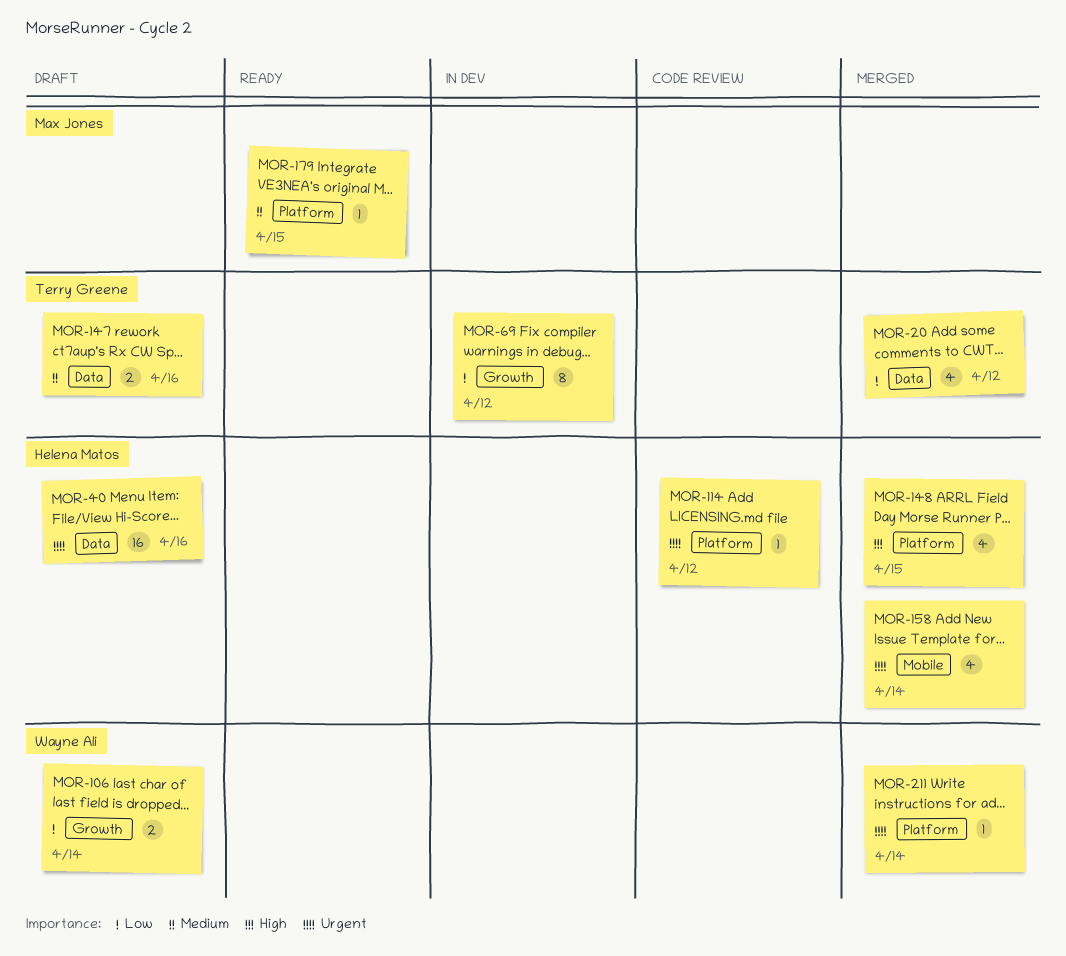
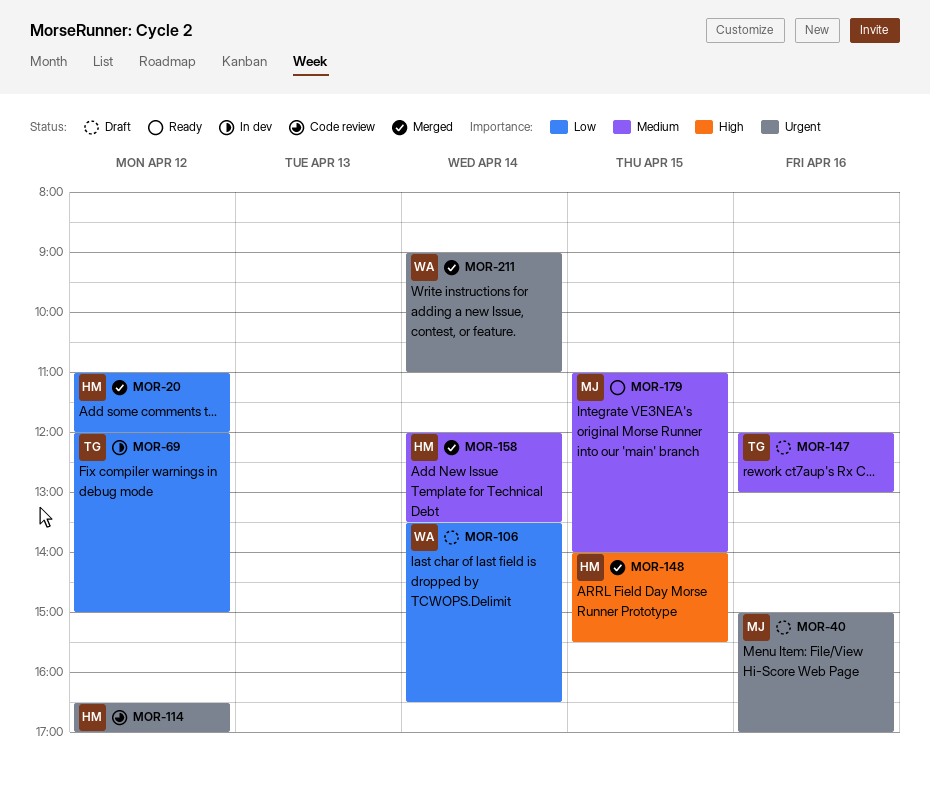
MOR-20, owner: Terry Greene -> Helena Matos
MOR-40, owner: Helena Matos -> Max Jones
MOR-158, priority: Urgent -> Medium

